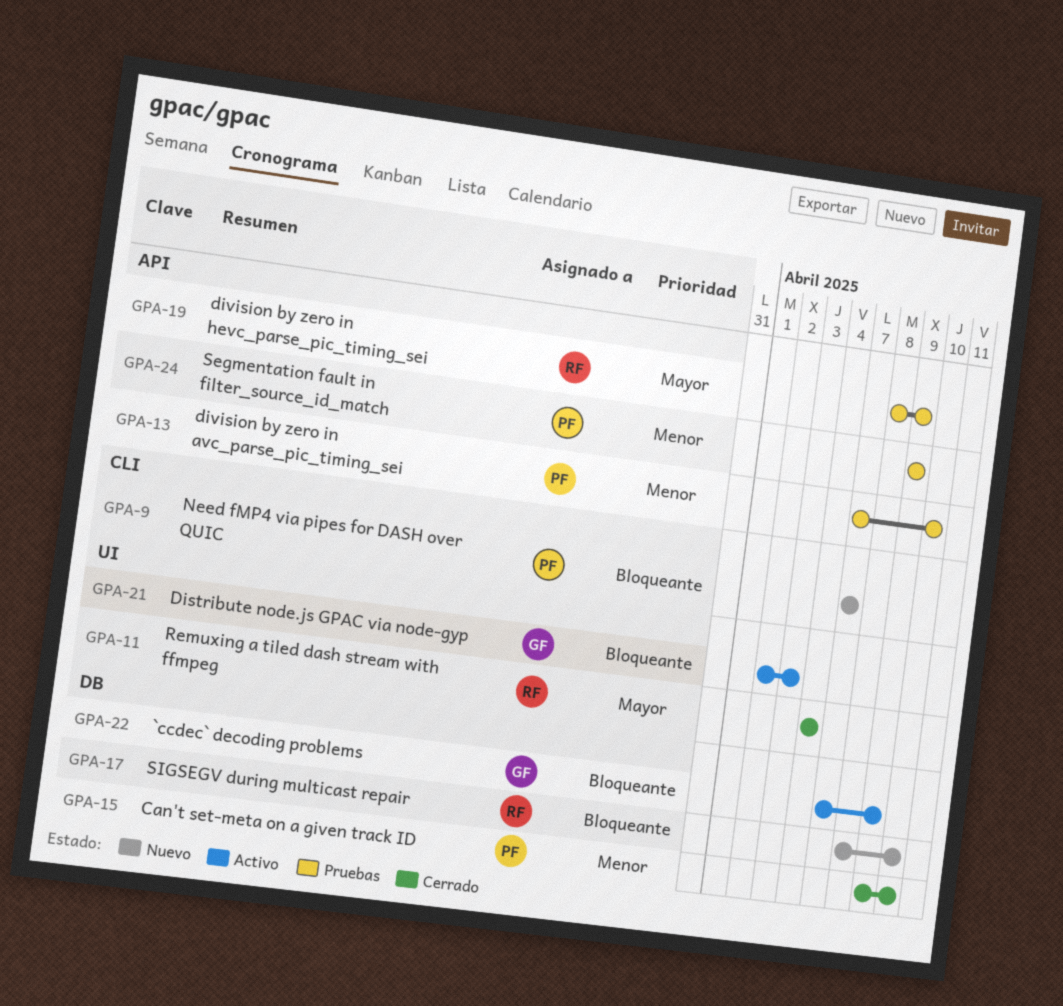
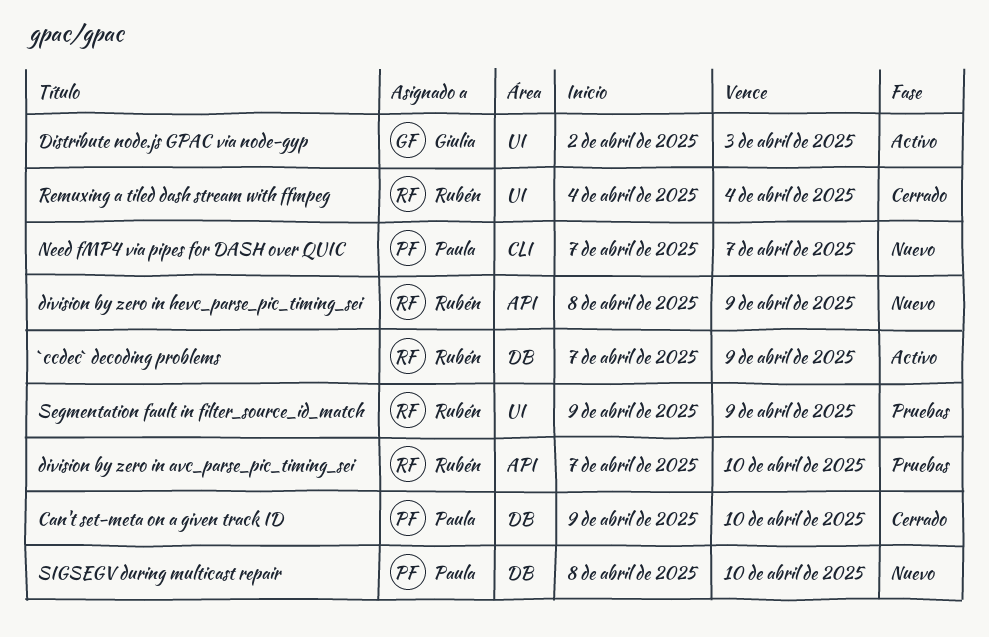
`ccdec` decoding problems, owner: Giulia -> Rubén
division by zero in avc_parse_pic_timing_sei, owner: Paula -> Rubén
division by zero in hevc_parse_pic_timing_sei, status: Pruebas -> Nuevo
Segmentation fault in filter_source_id_match, owner: Paula -> Rubén
Segmentation fault in filter_source_id_match, label: API -> UI
SIGSEGV during multicast repair, owner: Rubén -> Paula

